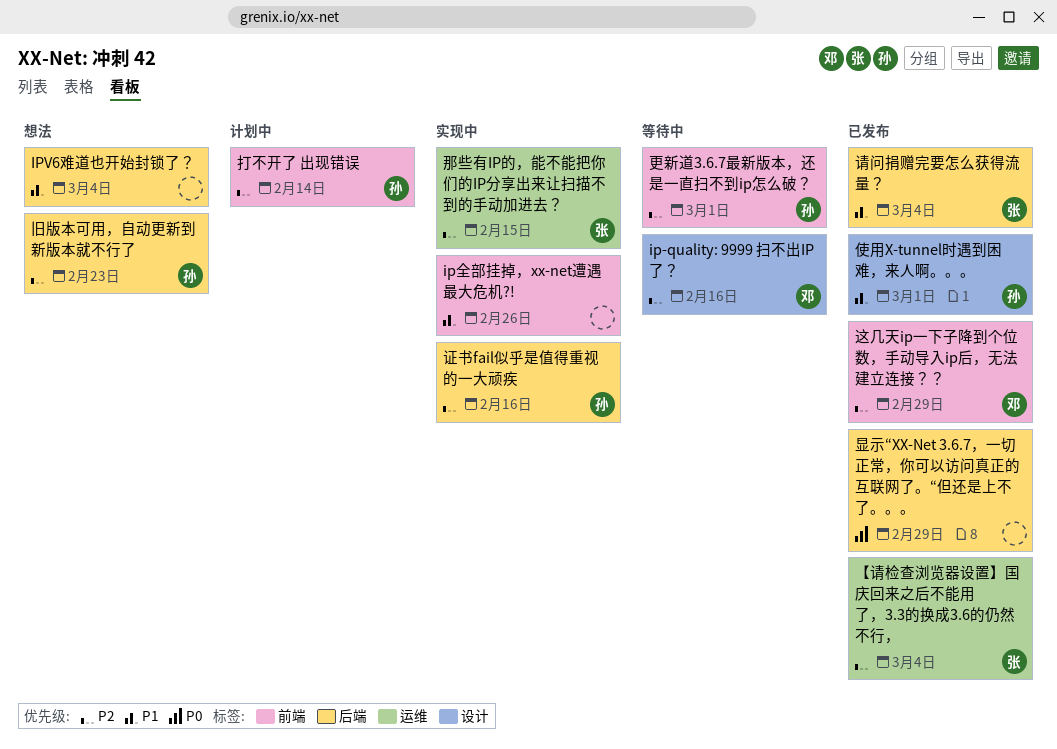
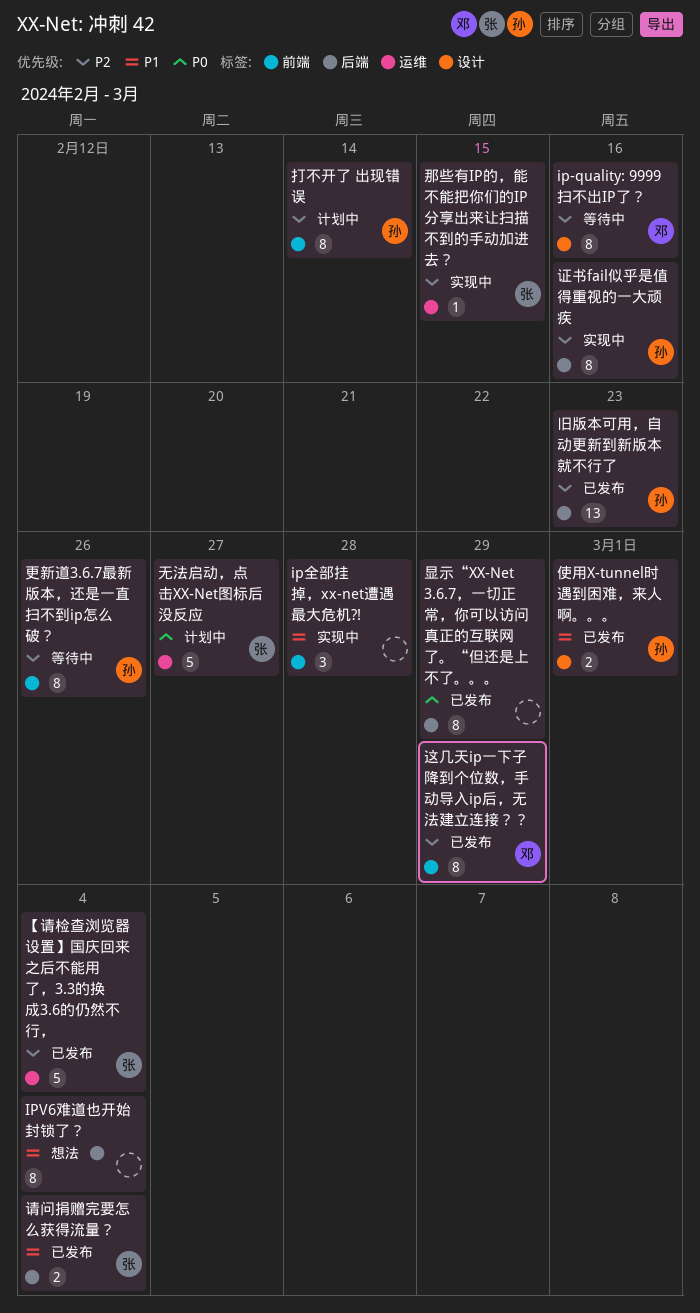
ip全部挂掉，xx-net遭遇最大危机?!, due: Feb 26 -> Feb 28
无法启动，点击XX-Net图标后没反应: none -> present
旧版本可用，自动更新到新版本就不行了, status: 想法 -> 已发布
更新道3.6.7最新版本，还是一直扫不到ip怎么破？, due: Mar 1 -> Feb 26

